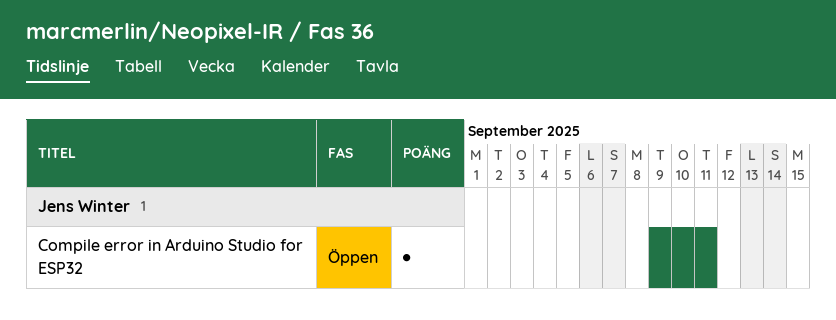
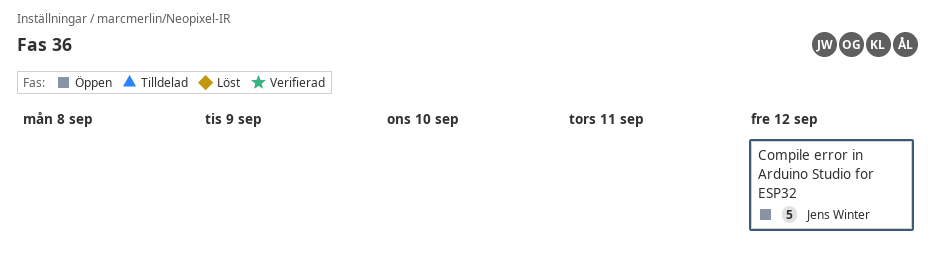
Compile error in Arduino Studio for ESP32, estimate: 1 -> 5
Compile error in Arduino Studio for ESP32, due: Sep 11 -> Sep 12

